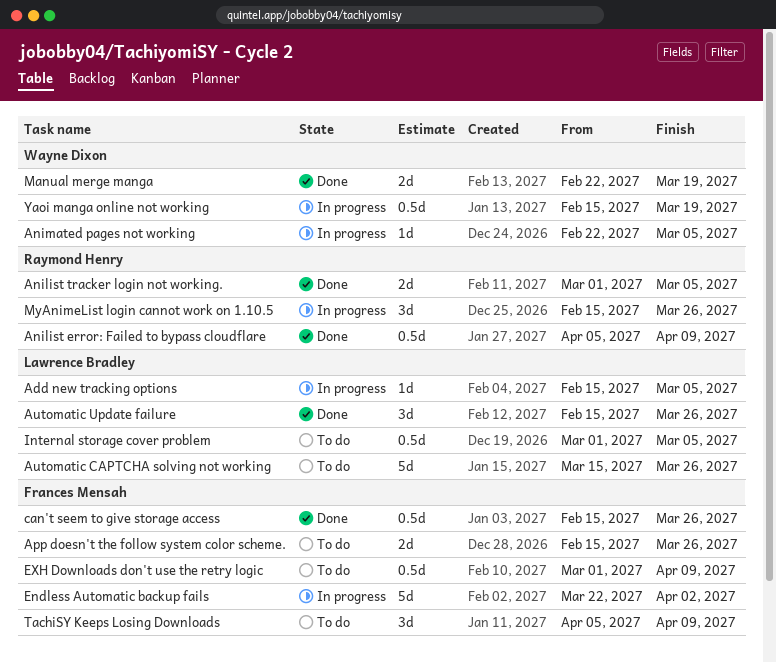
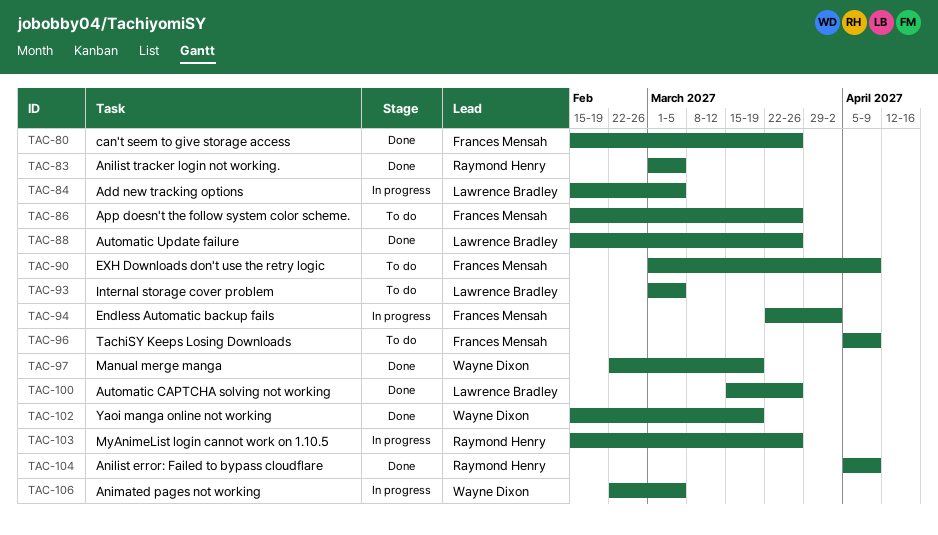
Automatic CAPTCHA solving not working, status: To do -> Done
Yaoi manga online not working, status: In progress -> Done

